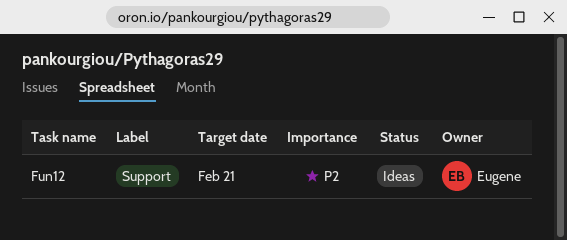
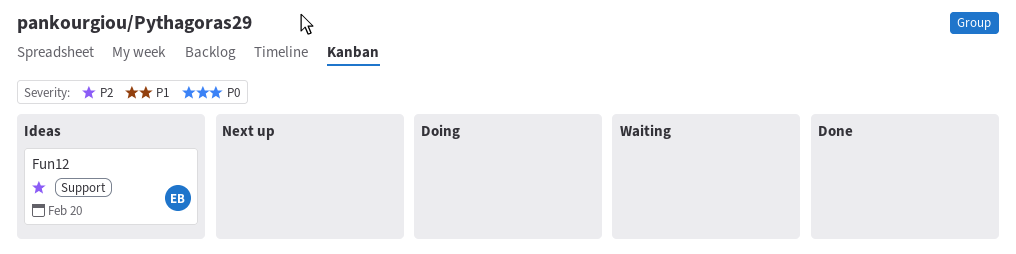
Fun12, due: Feb 21 -> Feb 20

